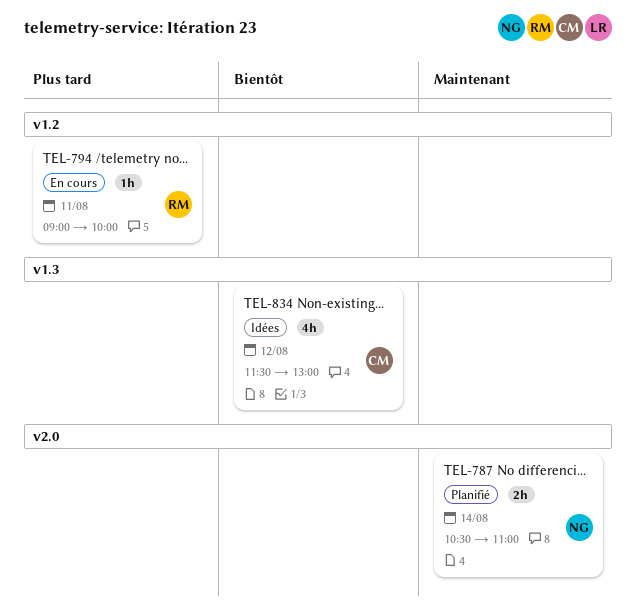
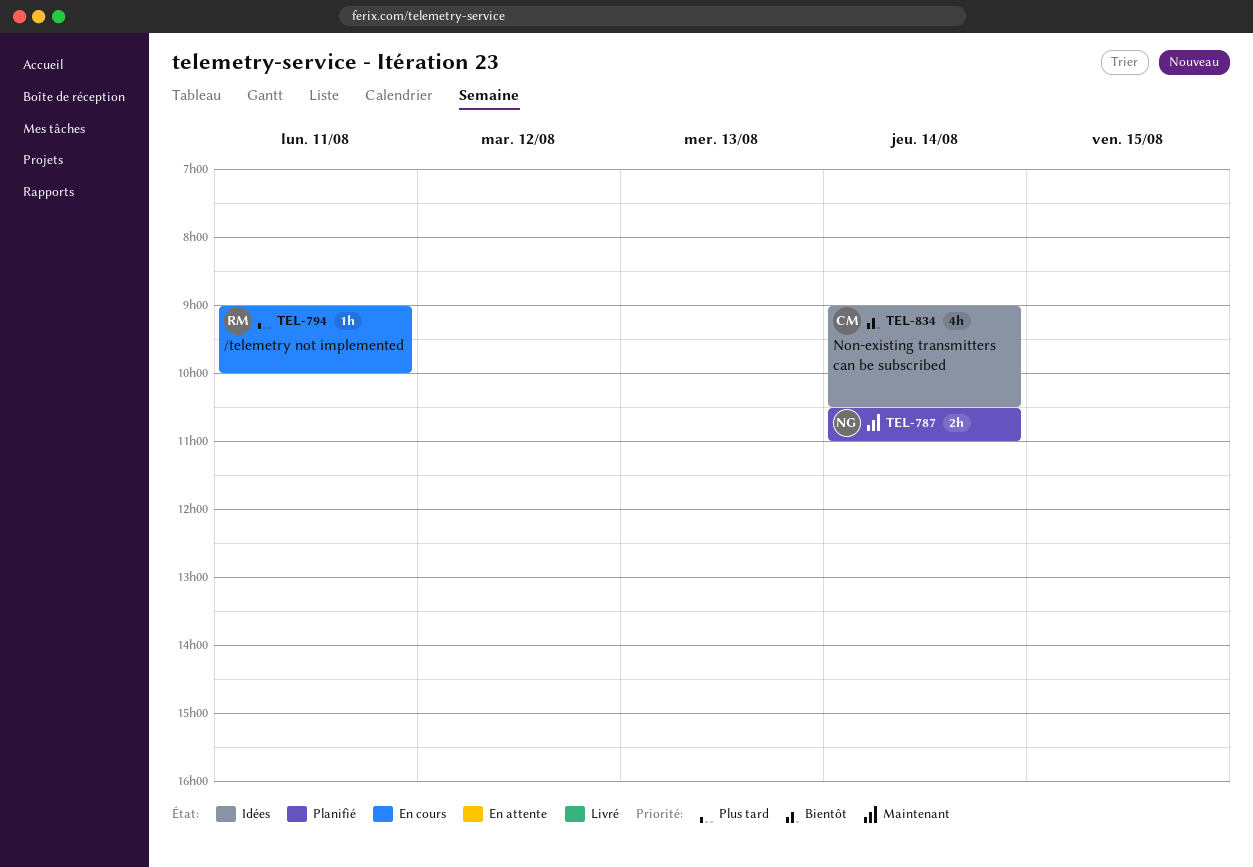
TEL-834, day: Aug 12 -> Aug 14
TEL-834, begins: 11:30 -> 09:00
TEL-834, ends: 13:00 -> 10:30

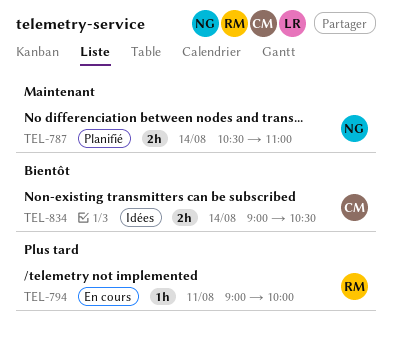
TEL-834, estimate: 4h -> 2h

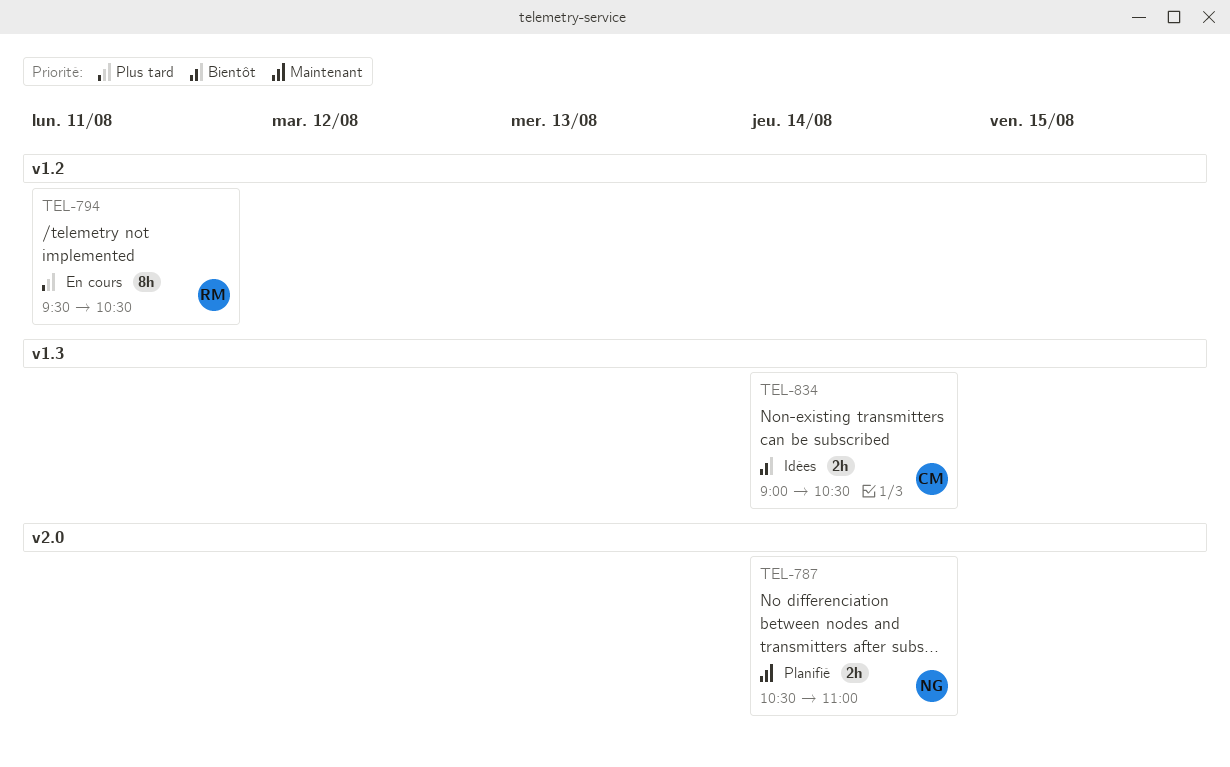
TEL-794, estimate: 1h -> 8h
TEL-794, begins: 09:00 -> 09:30
TEL-794, ends: 10:00 -> 10:30

